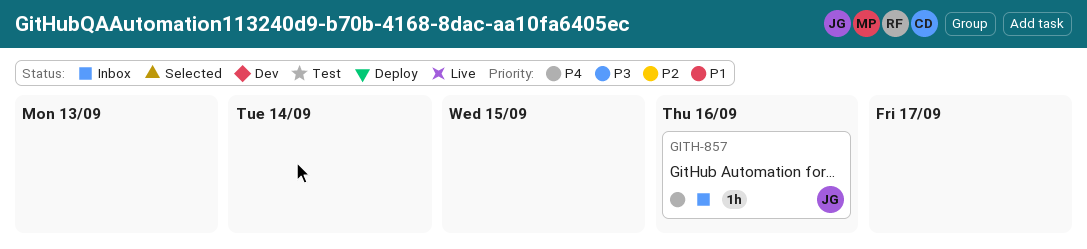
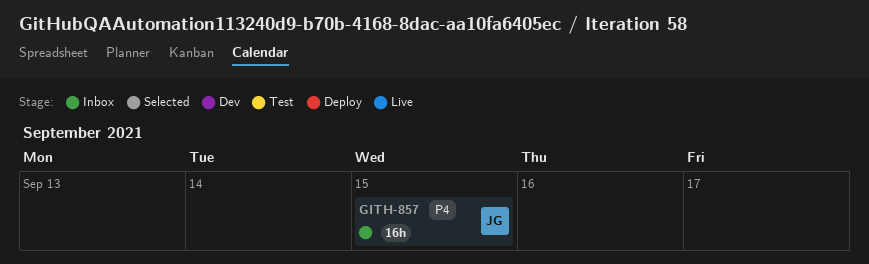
GITH-857, estimate: 1h -> 16h
GITH-857, due: Sep 16 -> Sep 15

